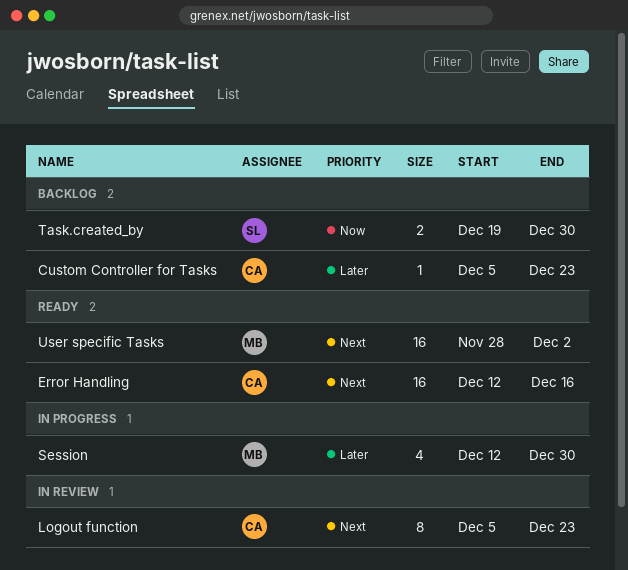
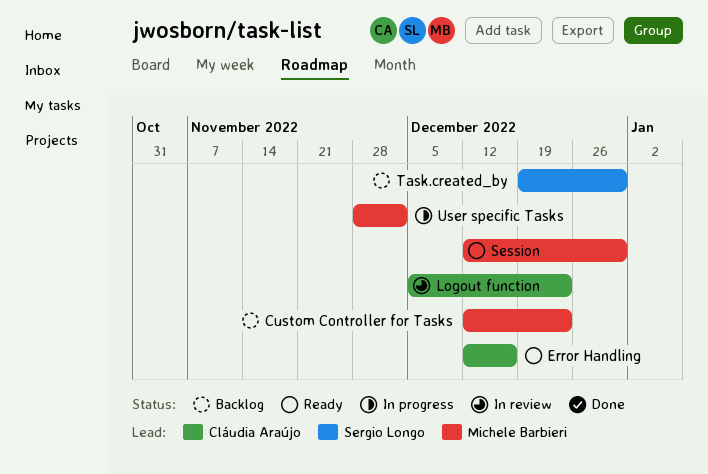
Custom Controller for Tasks, owner: Cláudia Araújo -> Michele Barbieri
Custom Controller for Tasks, start: Dec 5 -> Dec 12
Session, status: In progress -> Ready
User specific Tasks, status: Ready -> In progress

